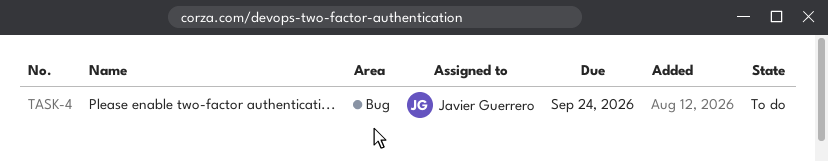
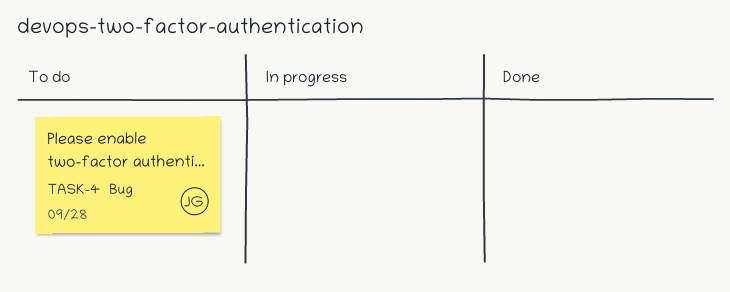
TASK-4, due: Sep 24 -> Sep 28

